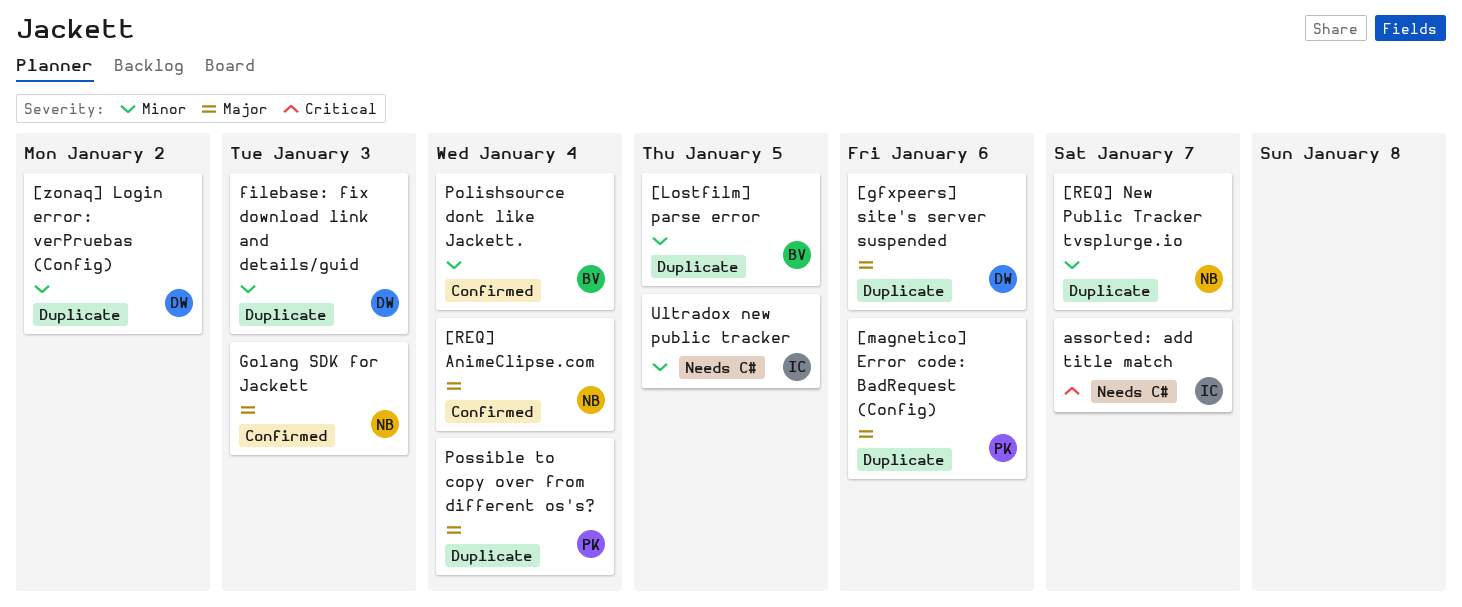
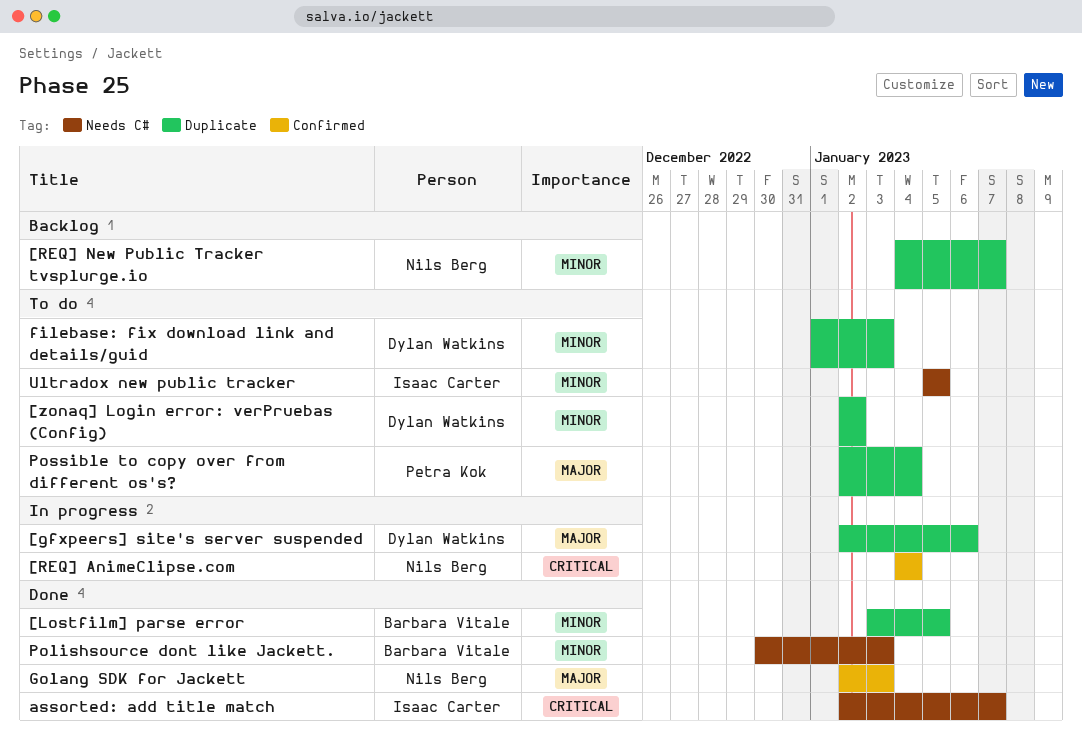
[magnetico] Error code: BadRequest (Config): present -> none
[REQ] AnimeClipse.com, priority: Major -> Critical
Polishsource dont like Jackett., label: Confirmed -> Needs C#
Polishsource dont like Jackett., due: Jan 4 -> Jan 3

